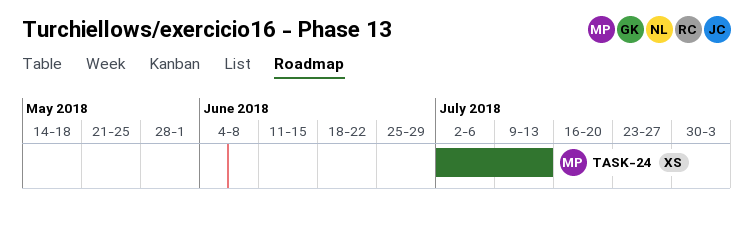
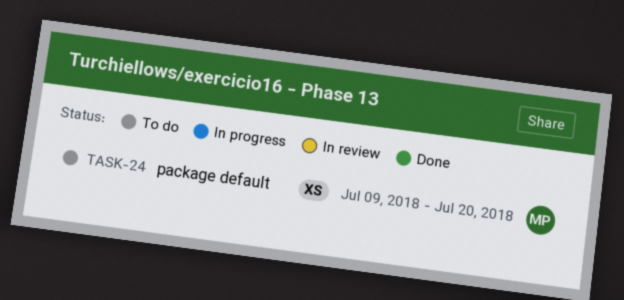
TASK-24, start: Jul 2 -> Jul 9
TASK-24, due: Jul 13 -> Jul 20

